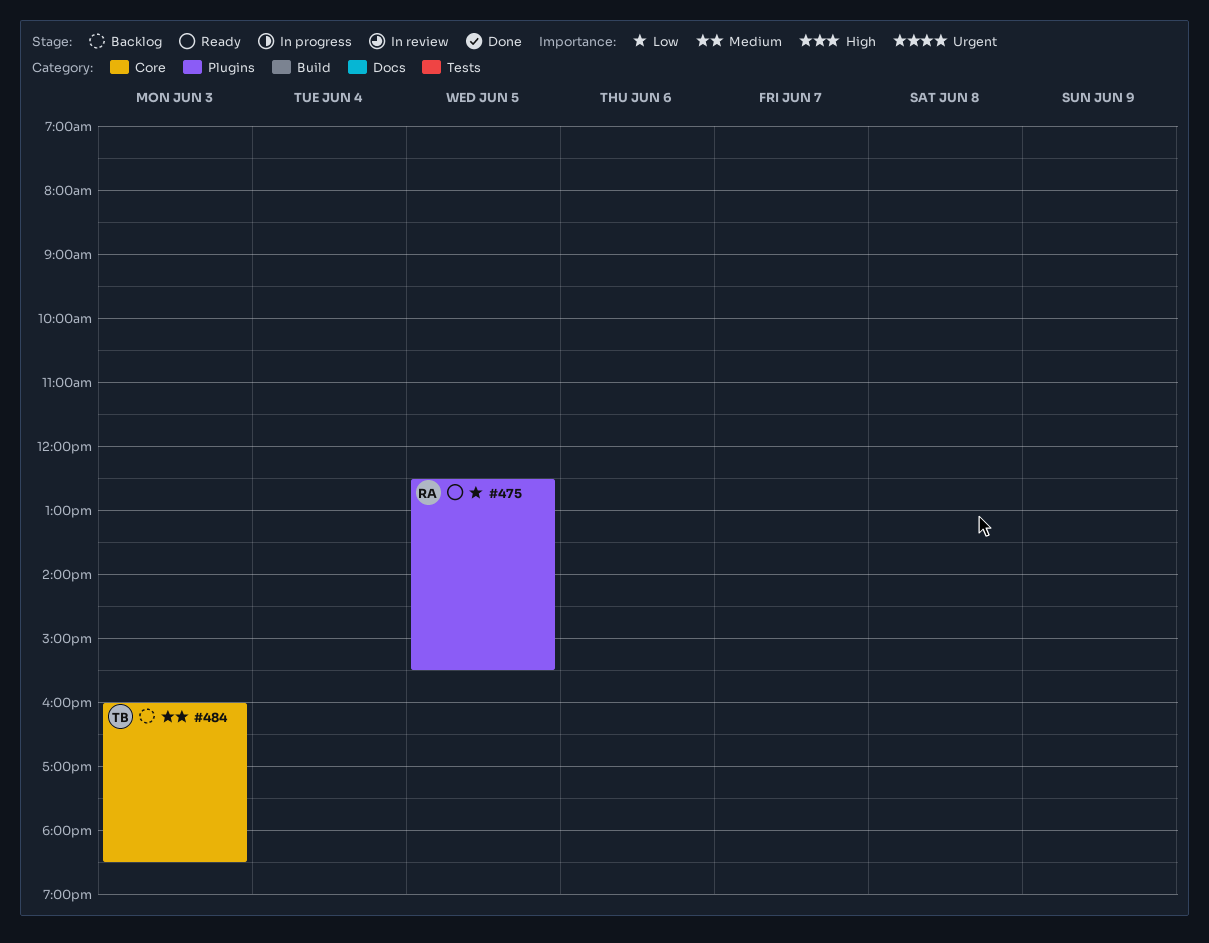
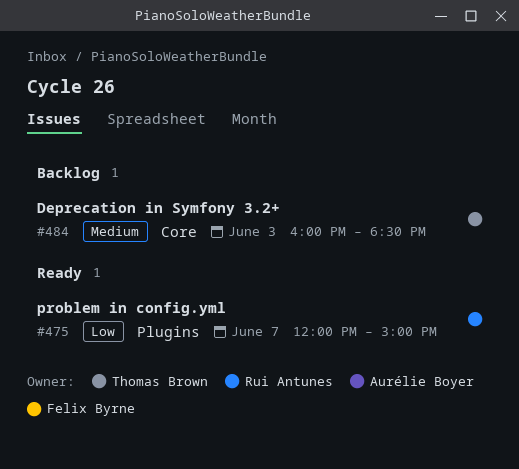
#475, day: Jun 5 -> Jun 7
#475, begins: 12:30 -> 12:00
#475, ends: 15:30 -> 15:00

